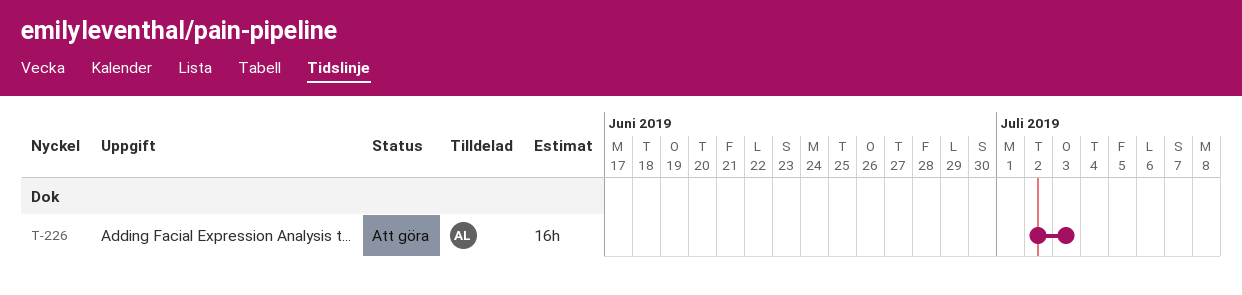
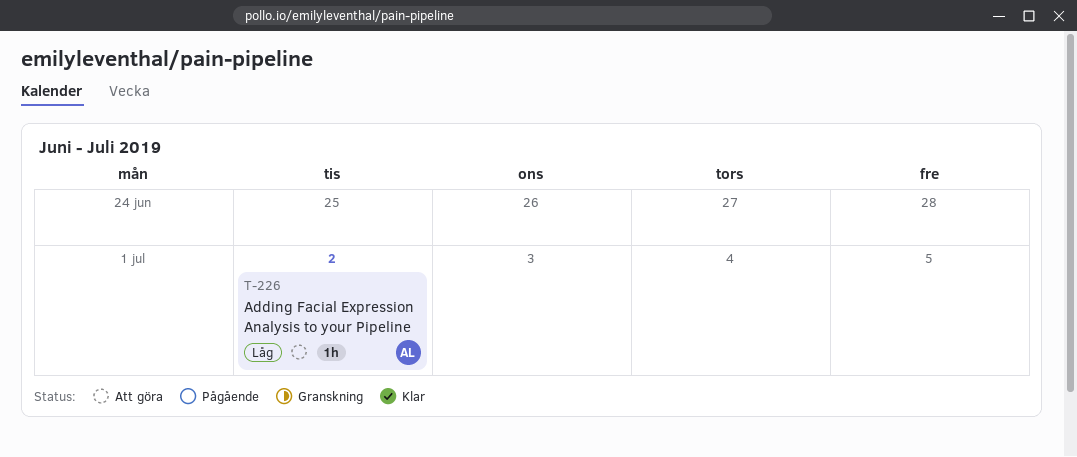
T-226, estimate: 16h -> 1h
T-226, due: Jul 3 -> Jul 2

